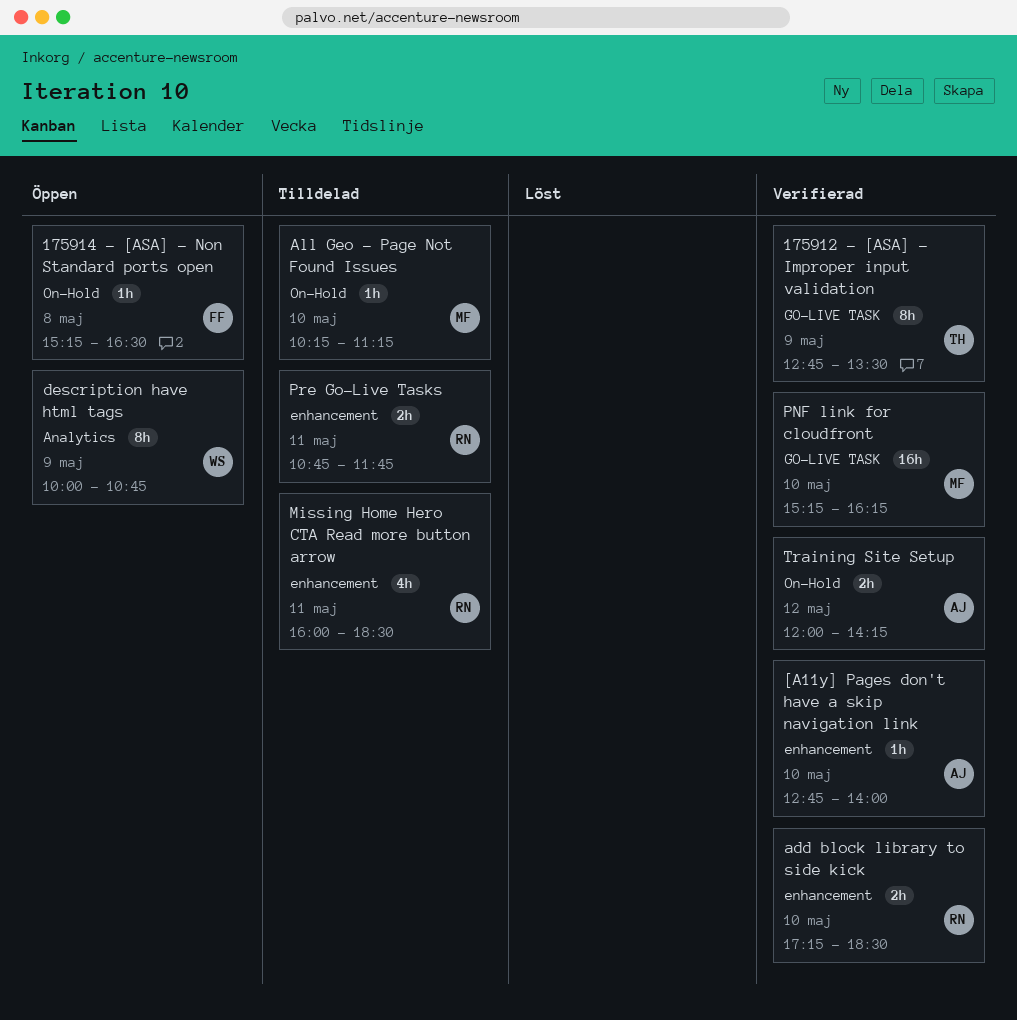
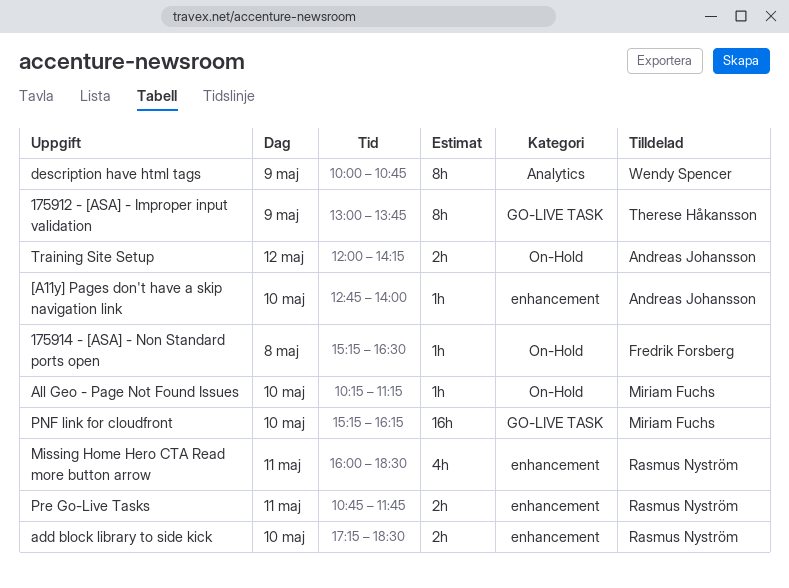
175912 - [ASA] - Improper input validation, begins: 12:45 -> 13:00
175912 - [ASA] - Improper input validation, ends: 13:30 -> 13:45

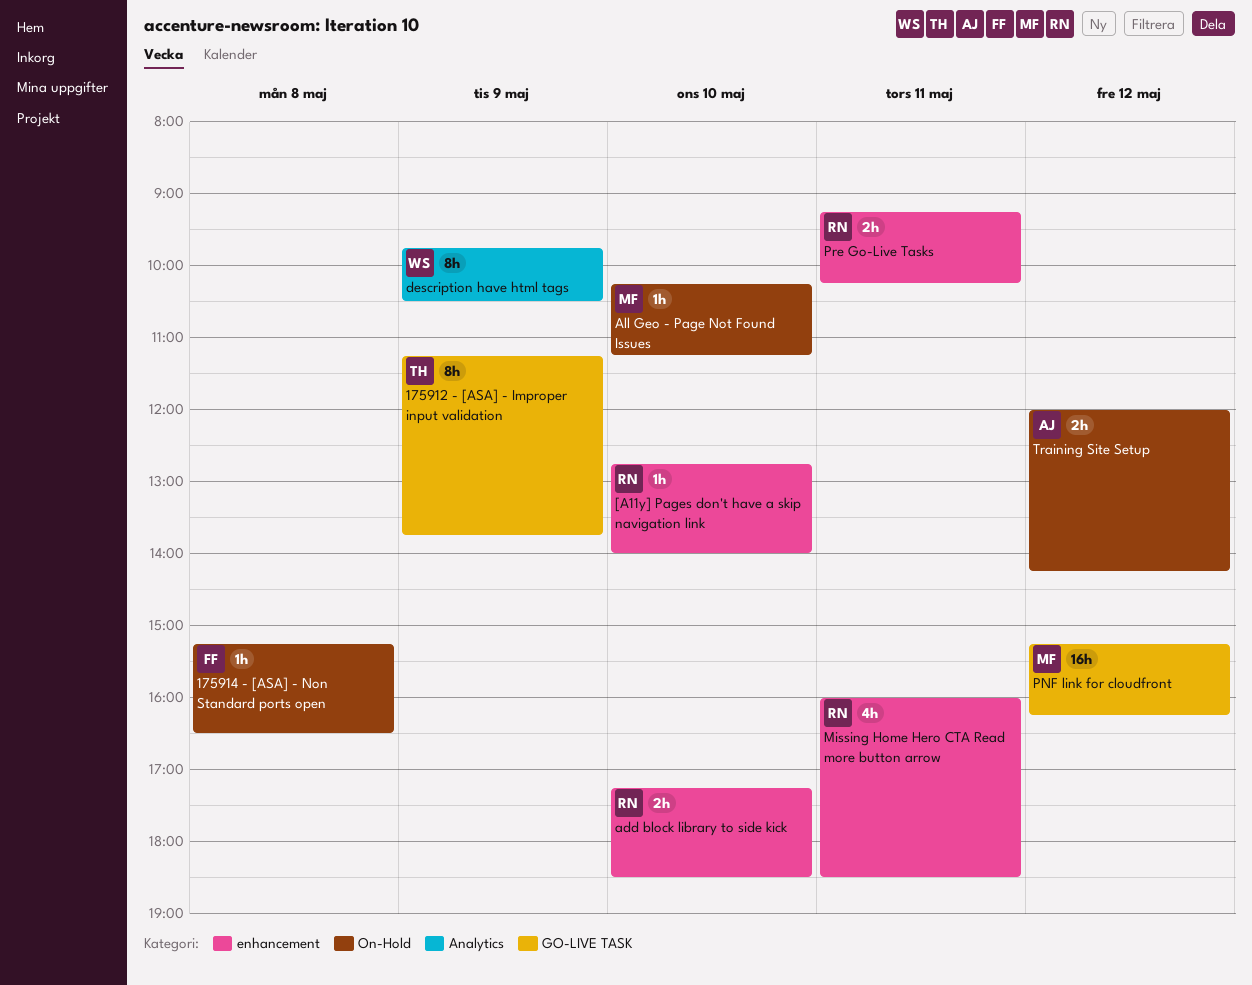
175912 - [ASA] - Improper input validation, begins: 13:00 -> 11:15
[A11y] Pages don't have a skip navigation link, owner: Andreas Johansson -> Rasmus Nyström
description have html tags, begins: 10:00 -> 09:45
description have html tags, ends: 10:45 -> 10:30
PNF link for cloudfront, day: May 10 -> May 12
Pre Go-Live Tasks, begins: 10:45 -> 09:15
Pre Go-Live Tasks, ends: 11:45 -> 10:15

